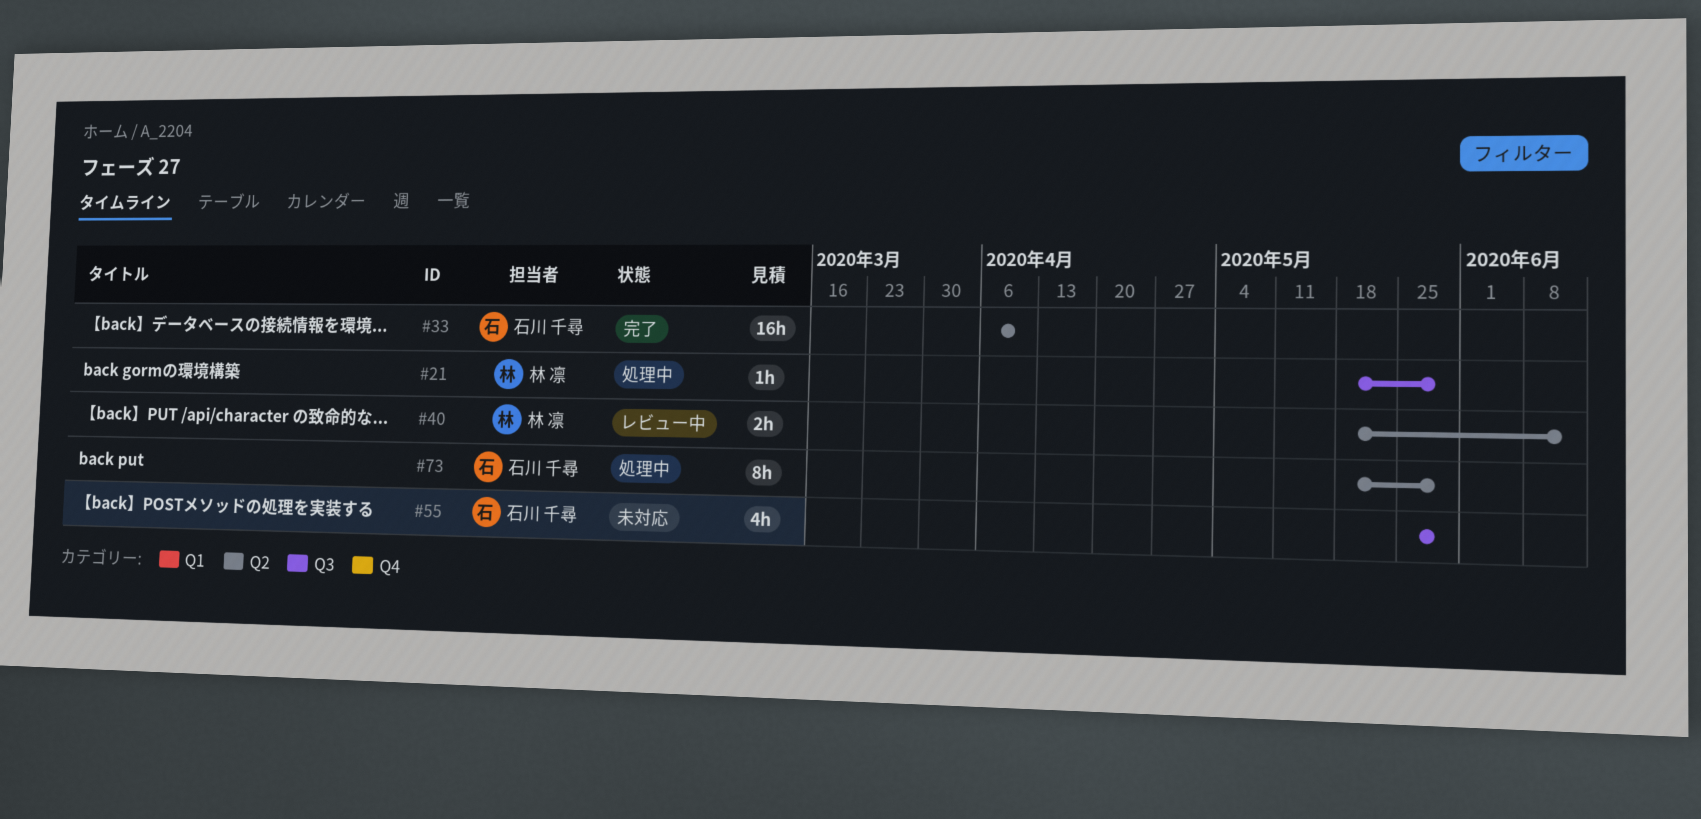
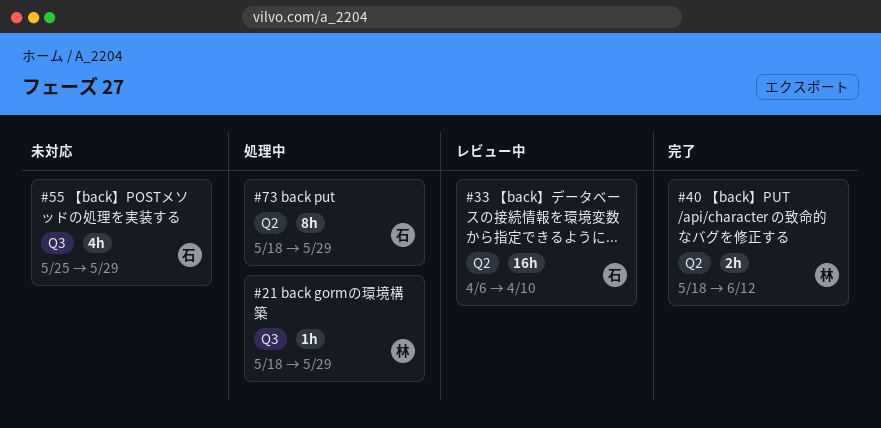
#33, status: 完了 -> レビュー中
#40, status: レビュー中 -> 完了

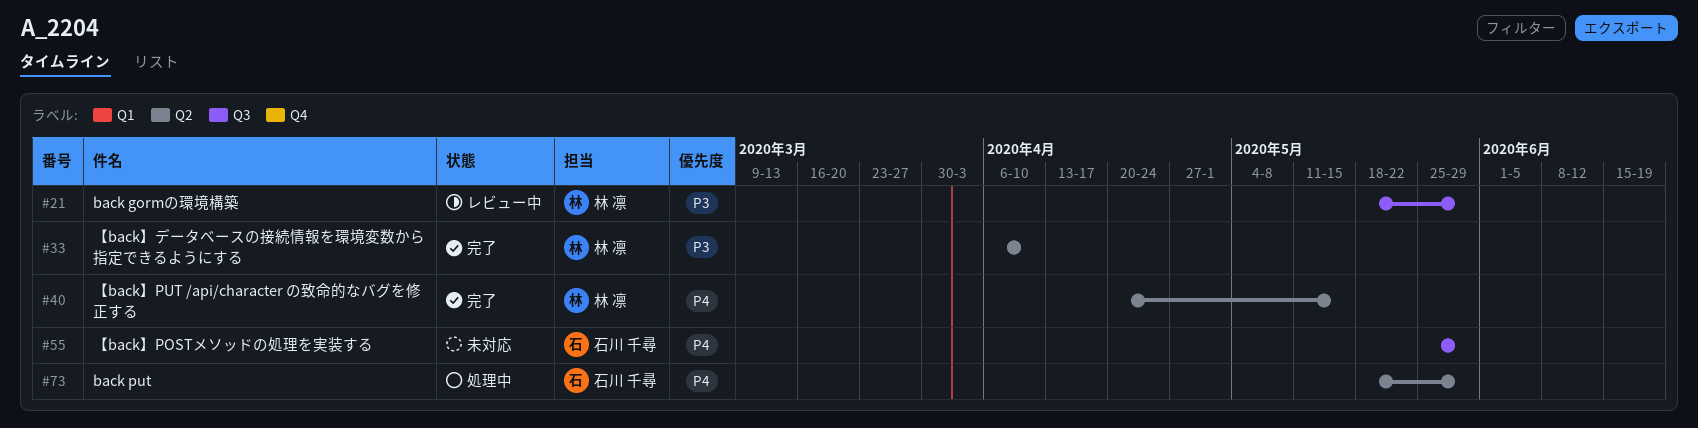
#21, status: 処理中 -> レビュー中
#33, status: レビュー中 -> 完了
#33, owner: 石川 千尋 -> 林 凛
#40, start: May 18 -> Apr 20
#40, due: Jun 12 -> May 15

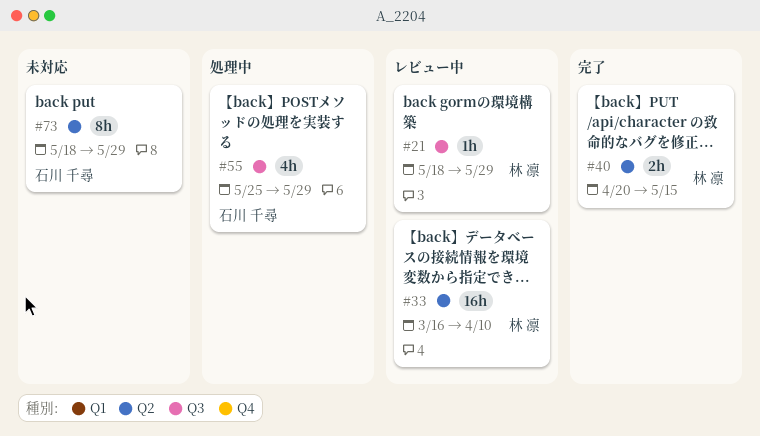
#33, status: 完了 -> レビュー中
#33, start: Apr 6 -> Mar 16
#55, status: 未対応 -> 処理中
#73, status: 処理中 -> 未対応

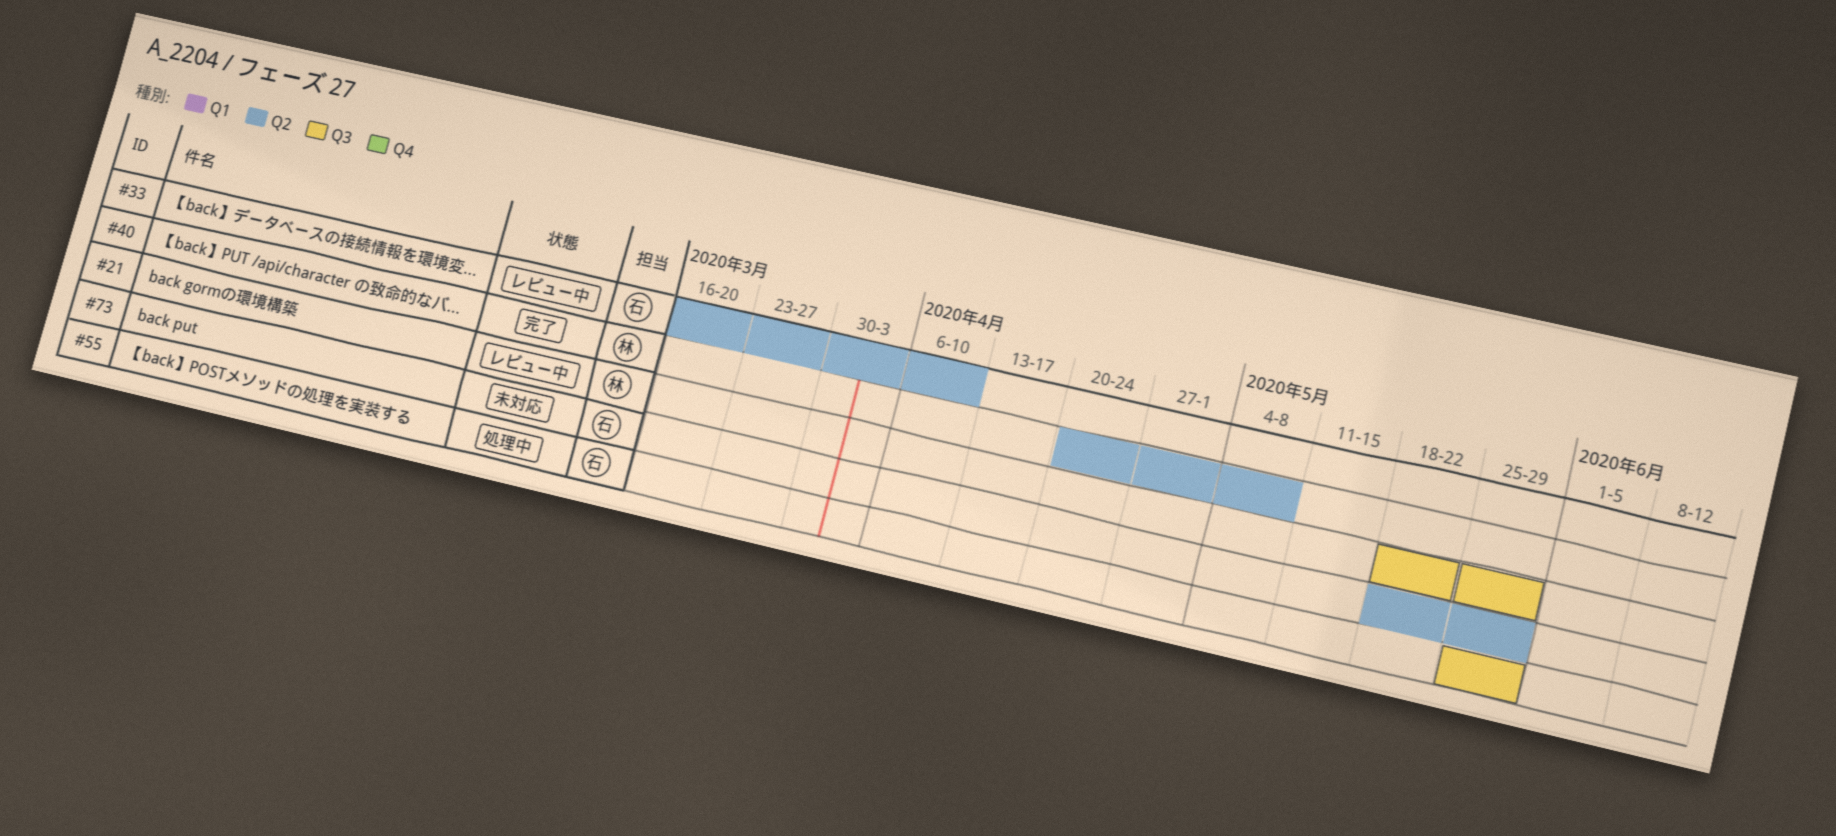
#33, owner: 林 凛 -> 石川 千尋
#40, due: May 15 -> May 8

